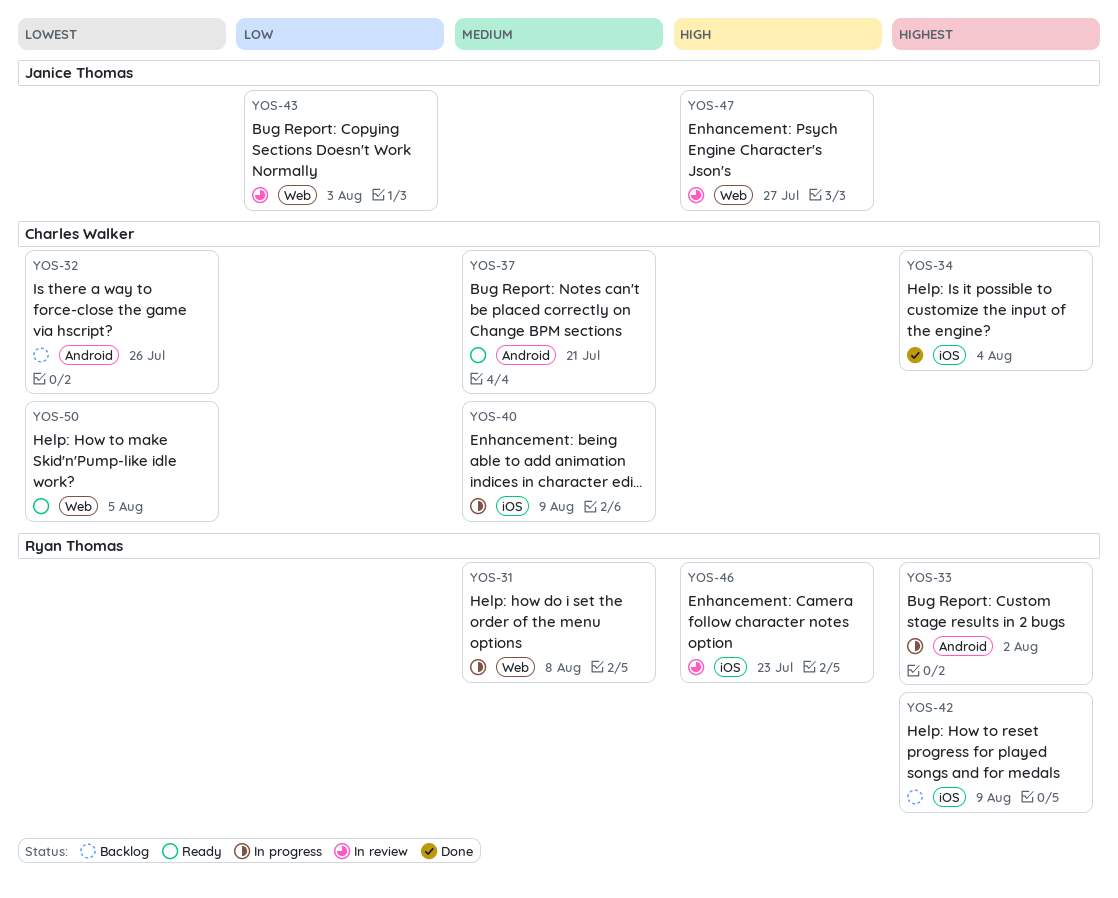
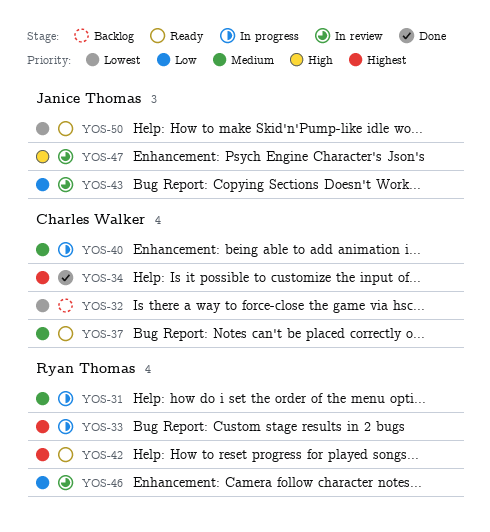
YOS-42, status: Backlog -> Ready
YOS-46, priority: High -> Low
YOS-50, owner: Charles Walker -> Janice Thomas

